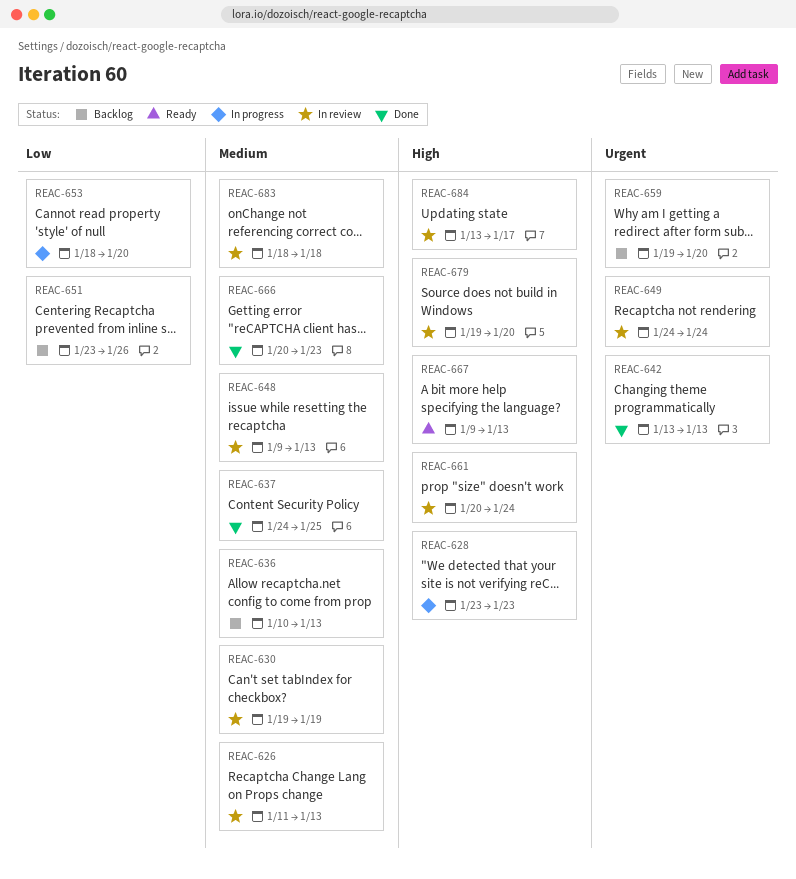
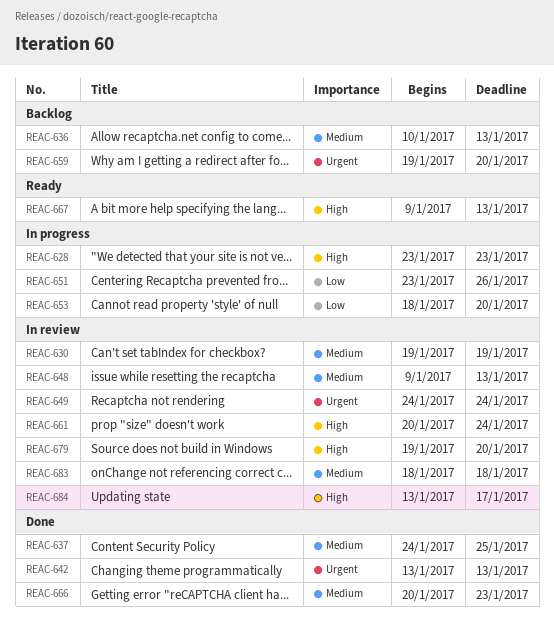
REAC-626: present -> none
REAC-651, status: Backlog -> In progress

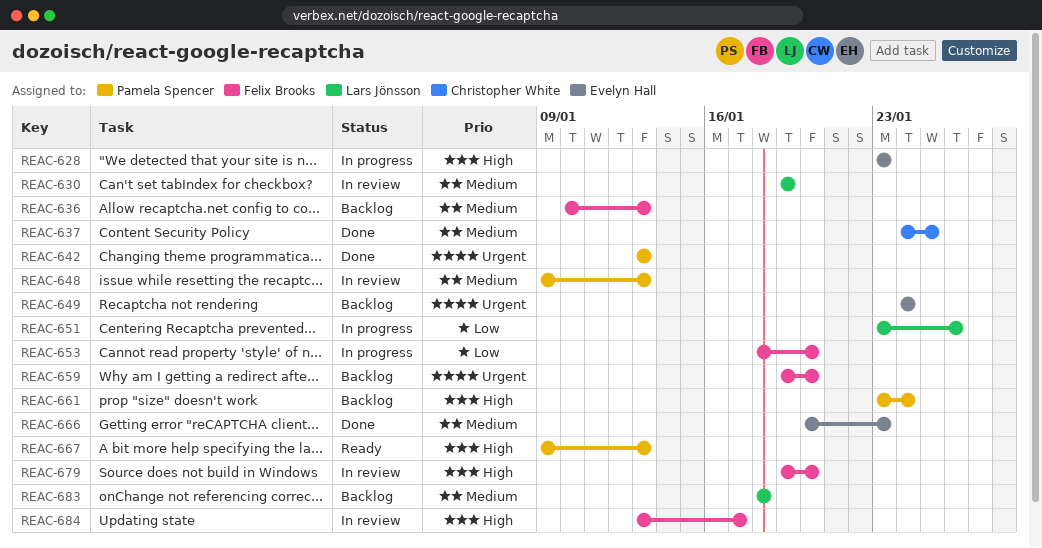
REAC-649, status: In review -> Backlog
REAC-661, status: In review -> Backlog
REAC-661, start: Jan 20 -> Jan 23
REAC-683, status: In review -> Backlog

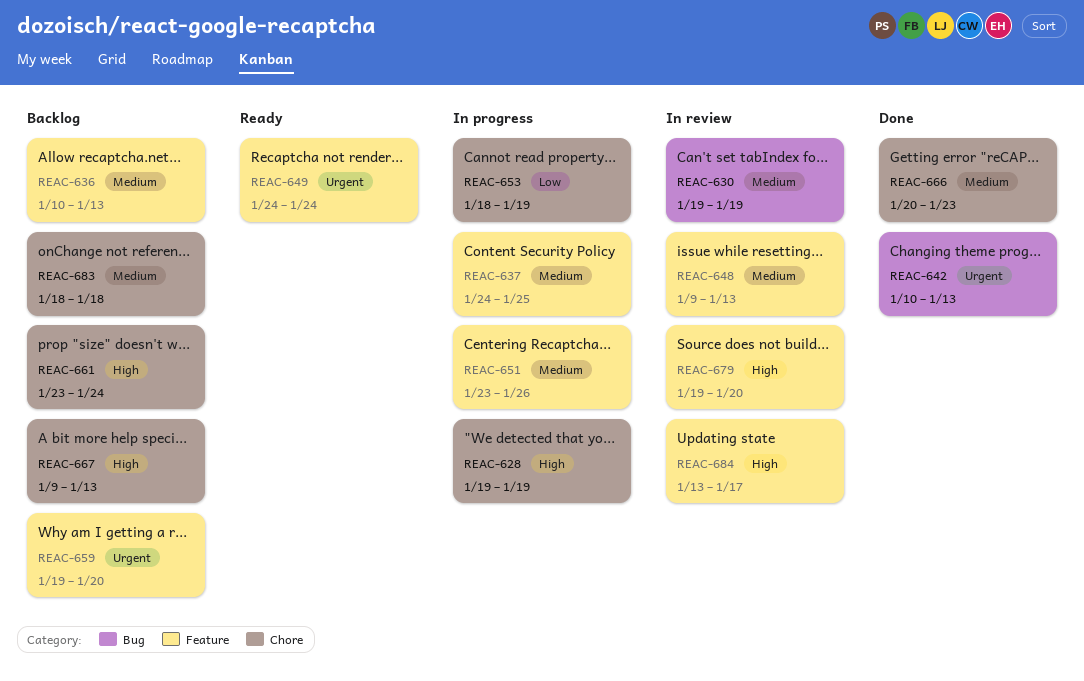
REAC-628, start: Jan 23 -> Jan 19
REAC-628, due: Jan 23 -> Jan 19
REAC-637, status: Done -> In progress
REAC-642, start: Jan 13 -> Jan 10
REAC-649, status: Backlog -> Ready
REAC-651, priority: Low -> Medium
REAC-653, due: Jan 20 -> Jan 19
REAC-667, status: Ready -> Backlog

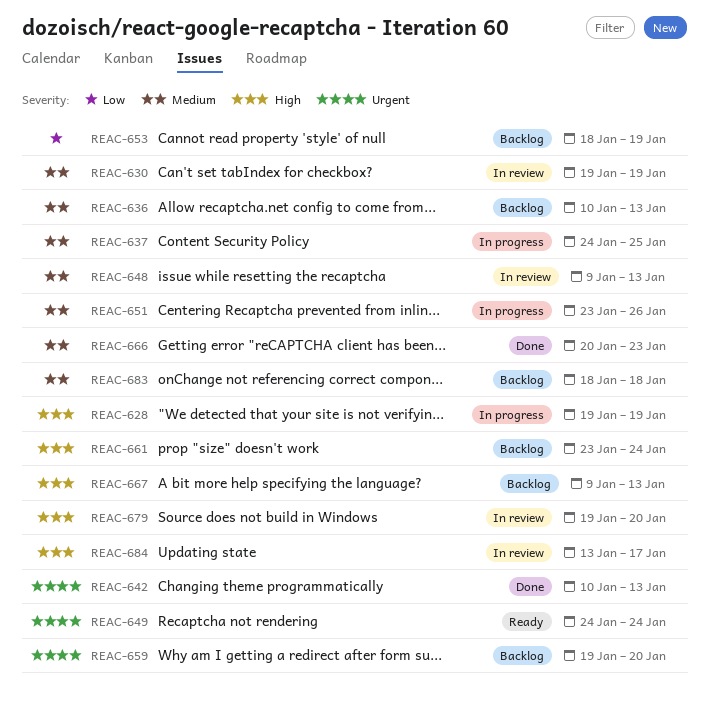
REAC-653, status: In progress -> Backlog

